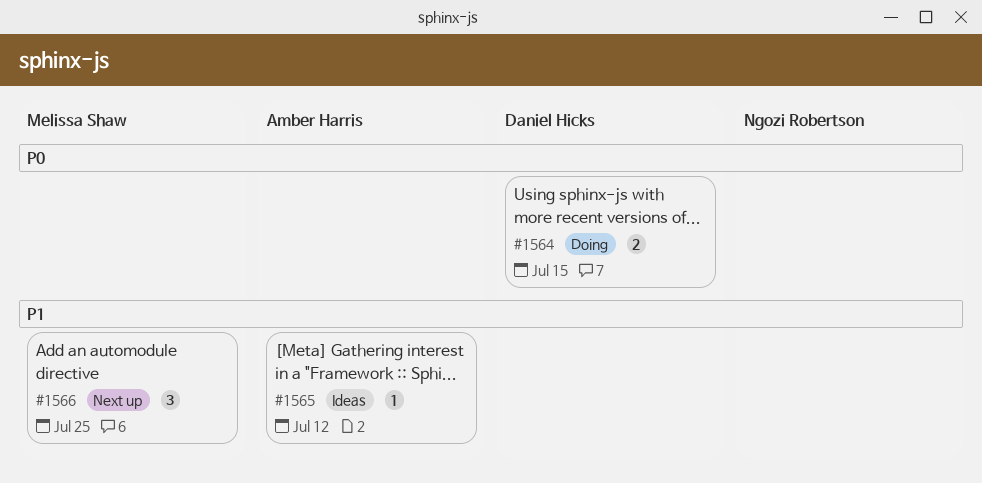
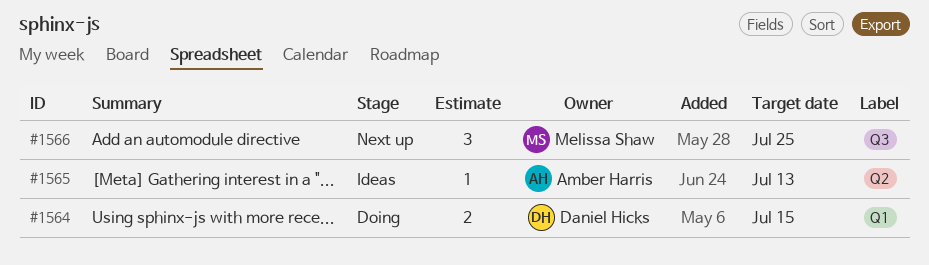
#1565, due: Jul 12 -> Jul 13

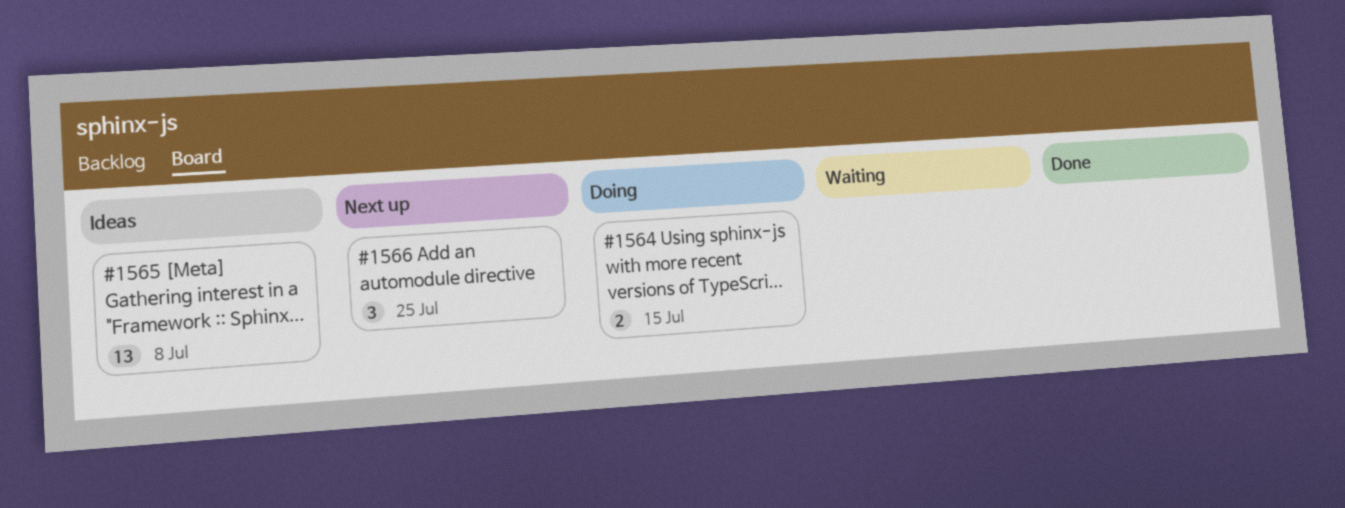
#1565, estimate: 1 -> 13
#1565, due: Jul 13 -> Jul 8

